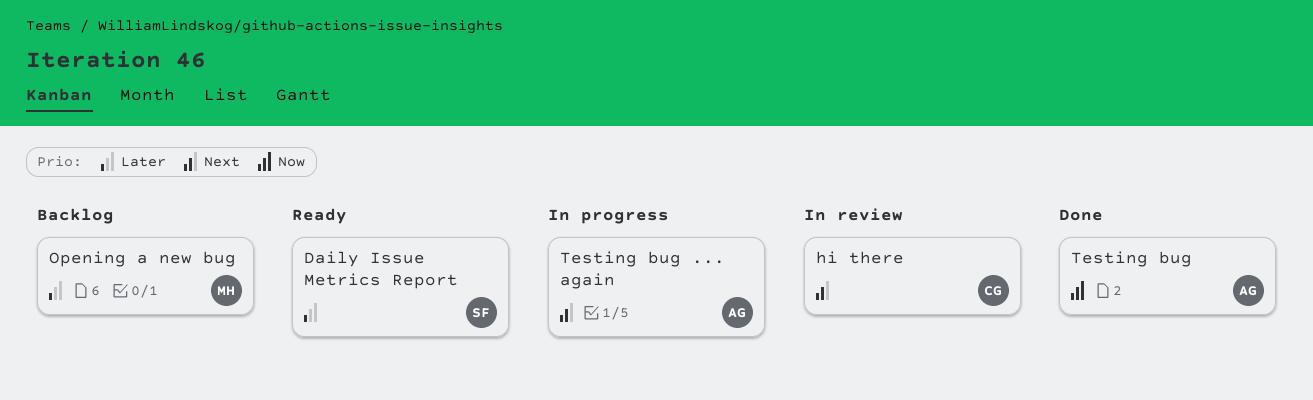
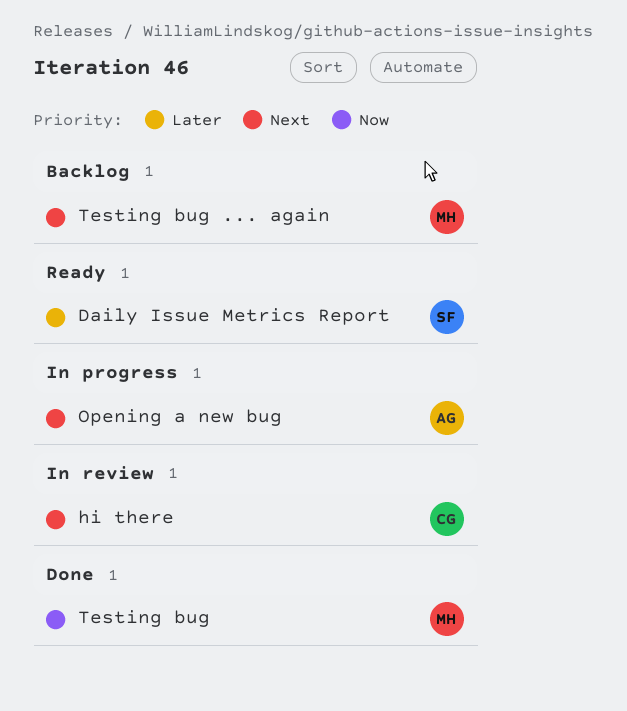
Opening a new bug, status: Backlog -> In progress
Opening a new bug, owner: MH -> AG
Opening a new bug, priority: Later -> Next
Testing bug, owner: AG -> MH
Testing bug ... again, status: In progress -> Backlog
Testing bug ... again, owner: AG -> MH

